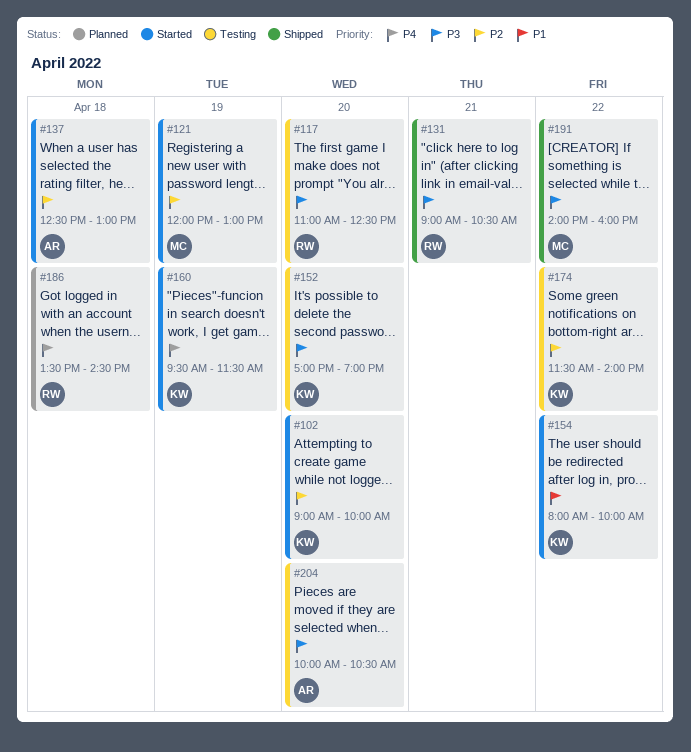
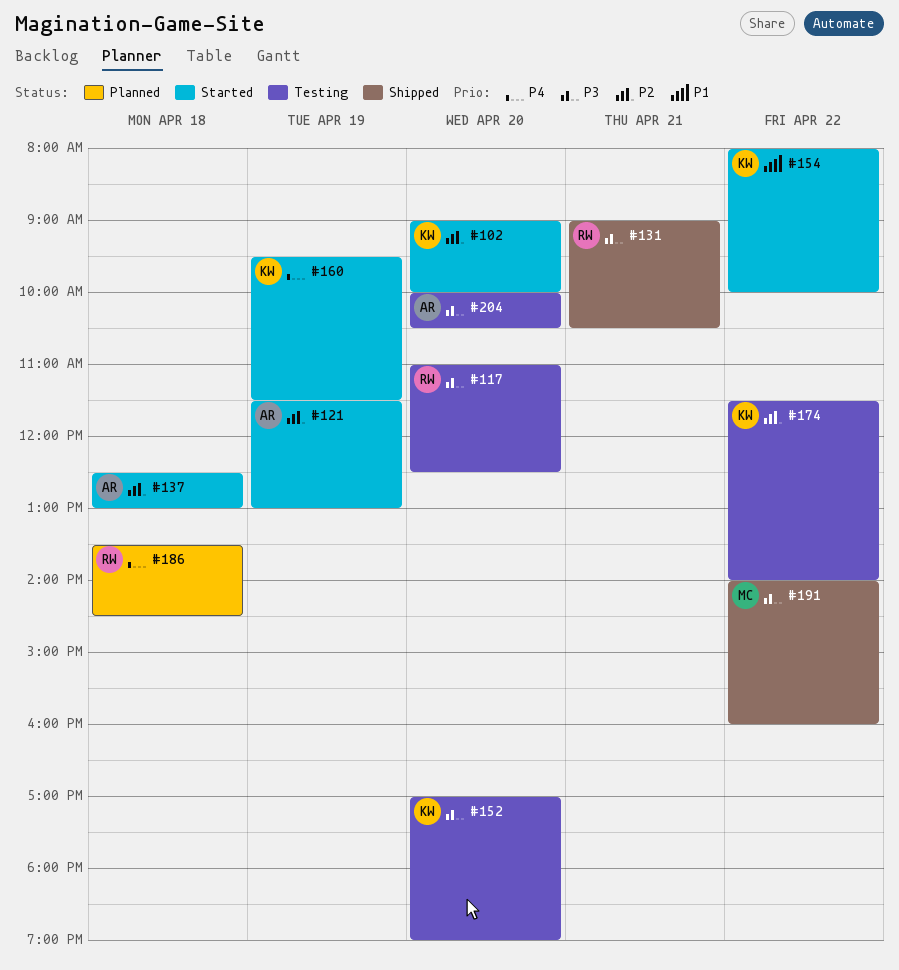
#121, owner: MC -> AR
#121, begins: 12:00 -> 11:30

